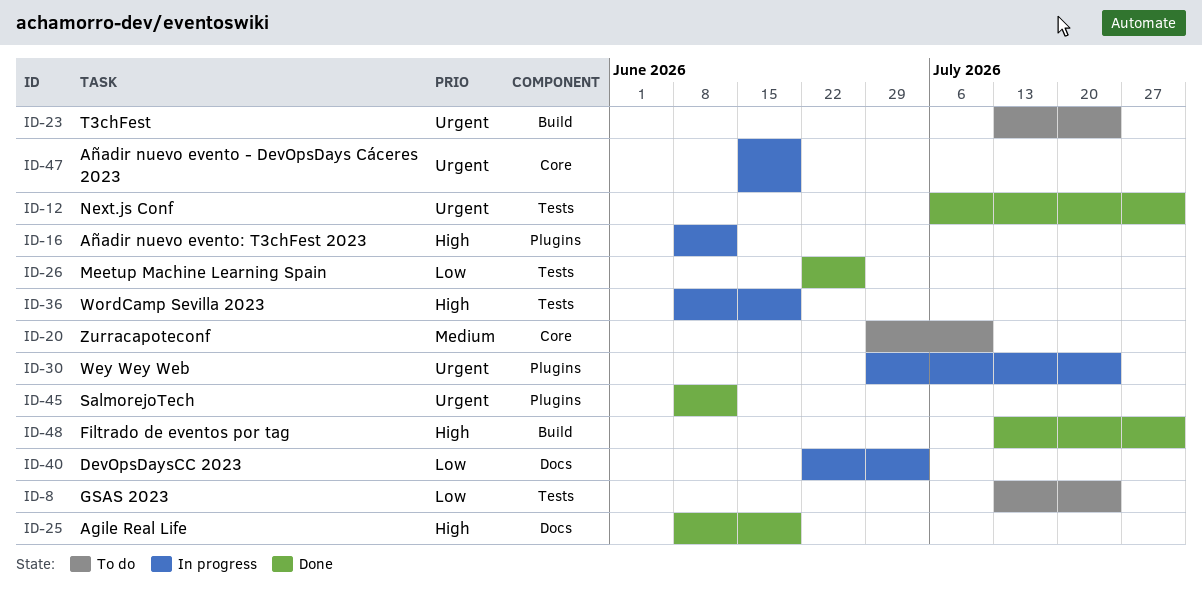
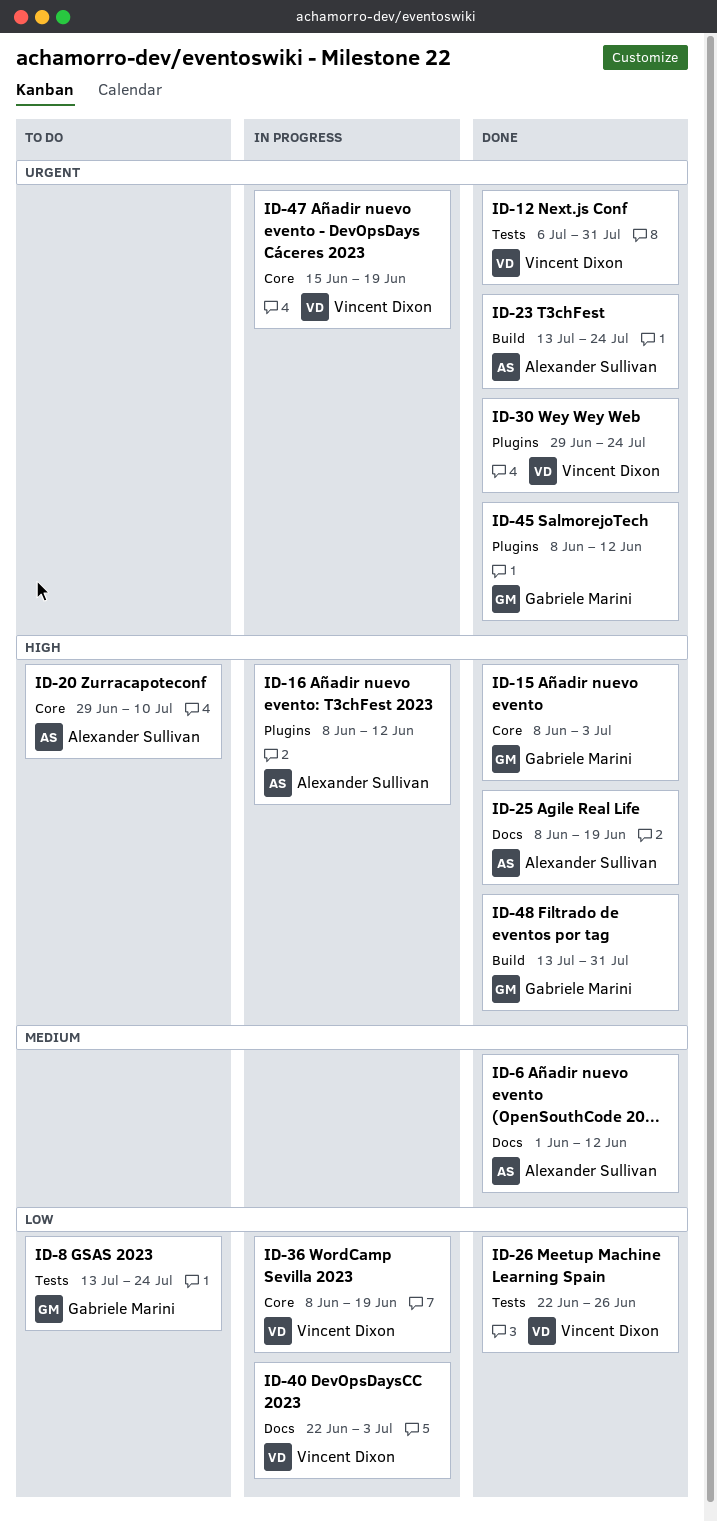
ID-6: none -> present
ID-15: none -> present
ID-20, priority: Medium -> High
ID-23, status: To do -> Done
ID-30, status: In progress -> Done
ID-36, priority: High -> Low
ID-36, label: Tests -> Core

